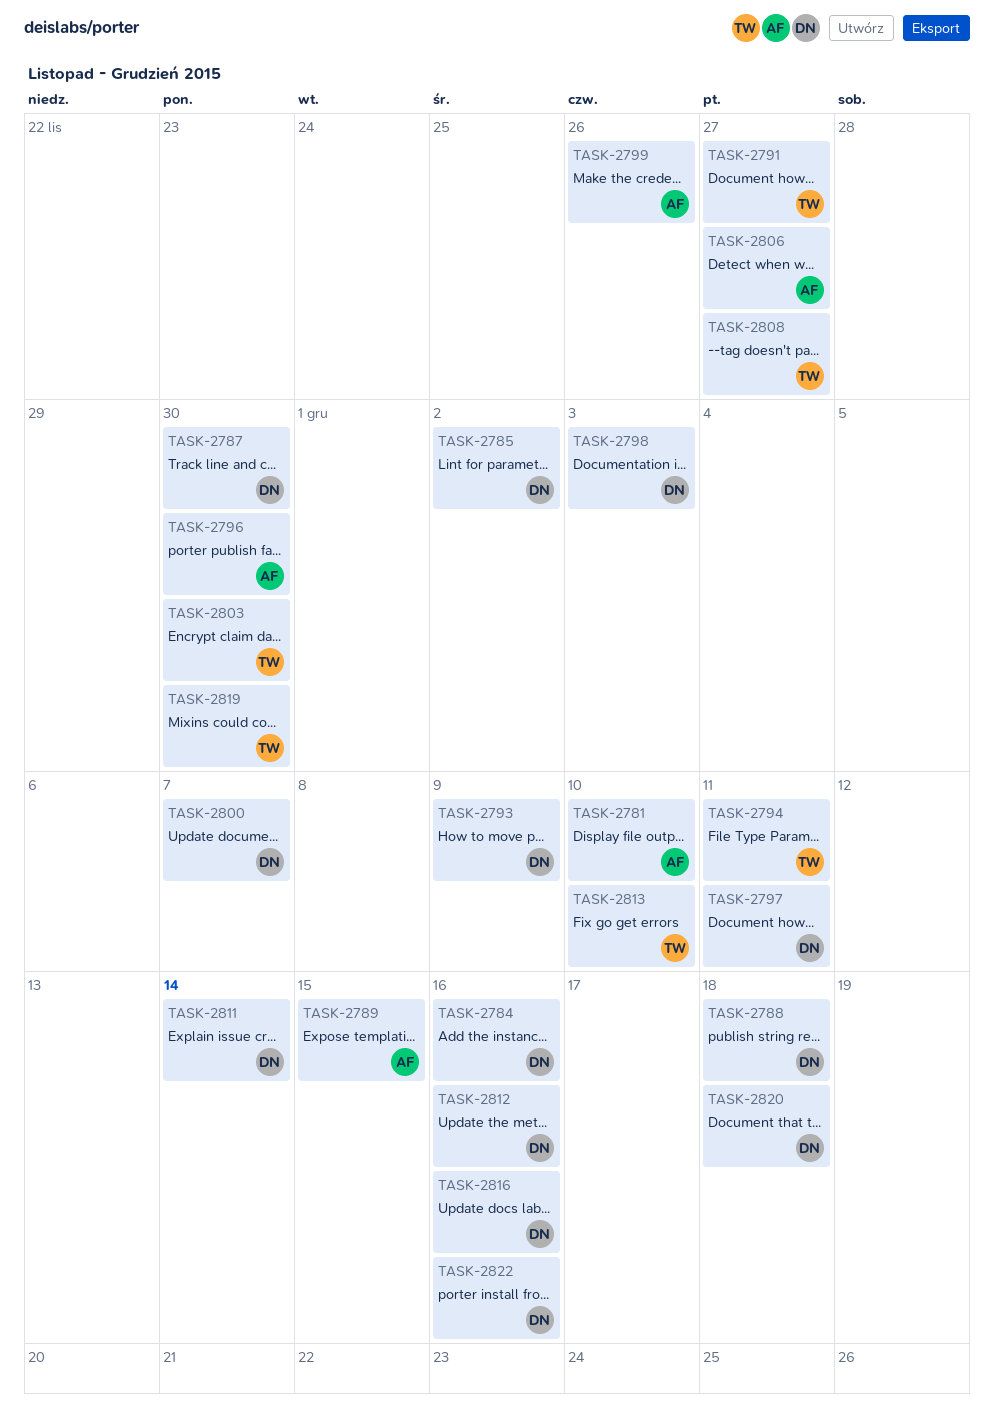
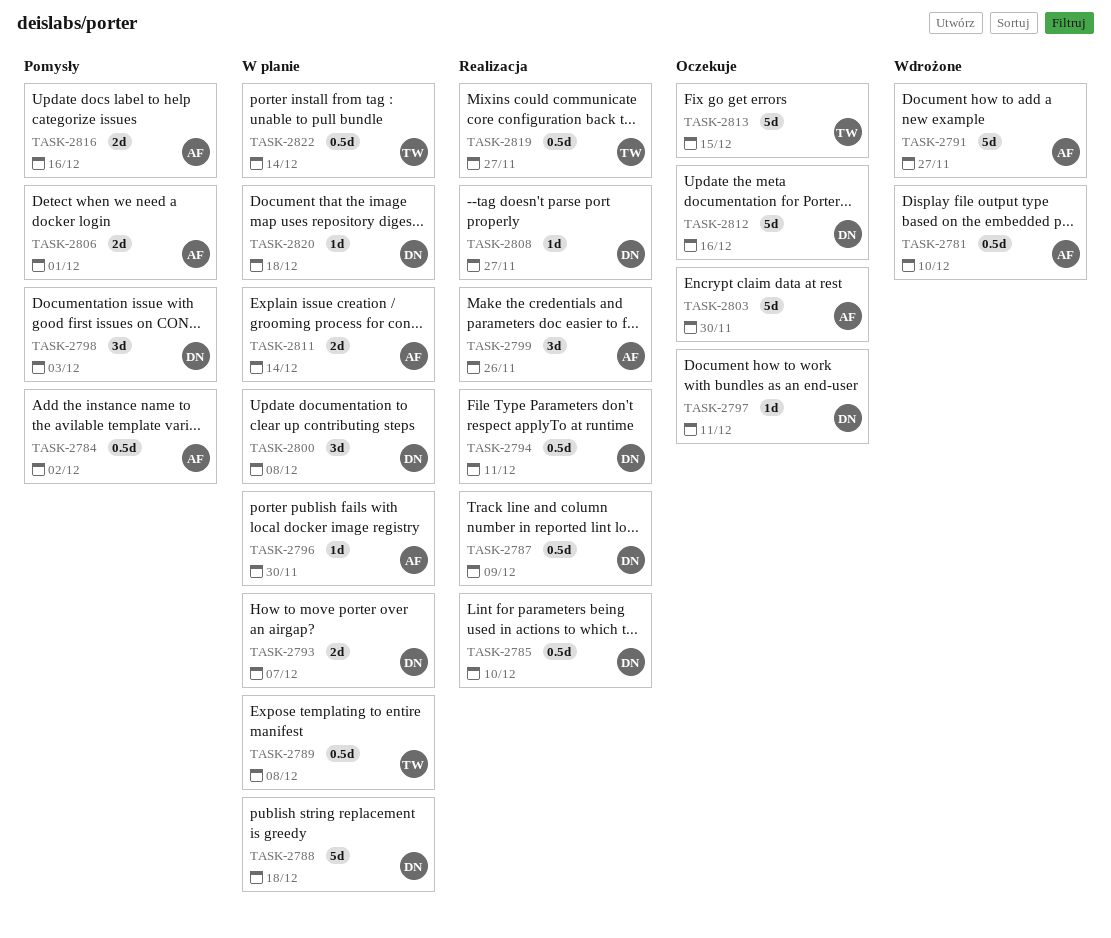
TASK-2784, owner: DN -> AF
TASK-2784, due: Dec 16 -> Dec 2
TASK-2785, due: Dec 2 -> Dec 10
TASK-2787, due: Nov 30 -> Dec 9
TASK-2789, owner: AF -> TW
TASK-2789, due: Dec 15 -> Dec 8
TASK-2791, owner: TW -> AF
TASK-2793, due: Dec 9 -> Dec 7
TASK-2794, owner: TW -> DN
TASK-2800, due: Dec 7 -> Dec 8
TASK-2803, owner: TW -> AF
TASK-2806, due: Nov 27 -> Dec 1
TASK-2808, owner: TW -> DN
TASK-2811, owner: DN -> AF
TASK-2813, due: Dec 10 -> Dec 15
TASK-2816, owner: DN -> AF
TASK-2819, due: Nov 30 -> Nov 27
TASK-2822, owner: DN -> TW
TASK-2822, due: Dec 16 -> Dec 14

